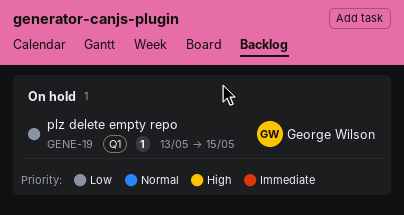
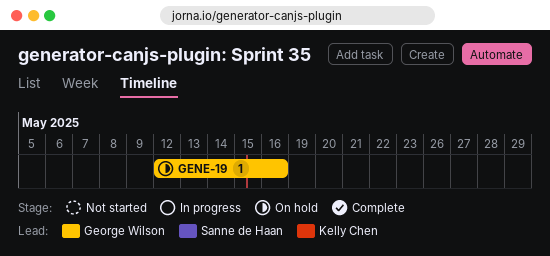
GENE-19, start: May 13 -> May 12
GENE-19, due: May 15 -> May 16

